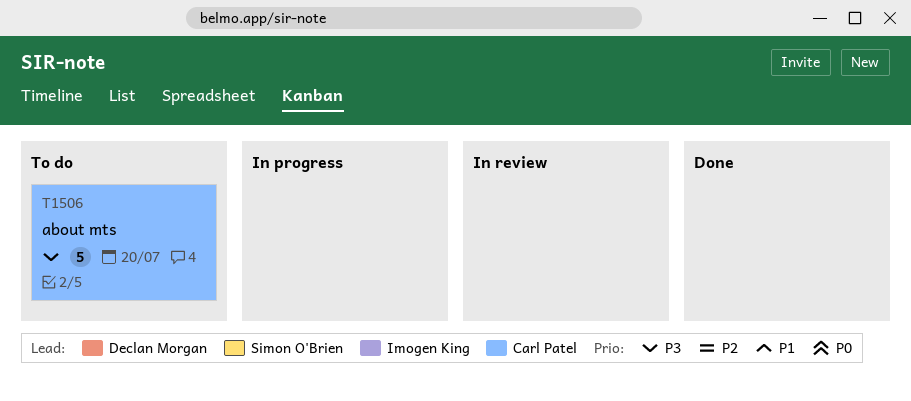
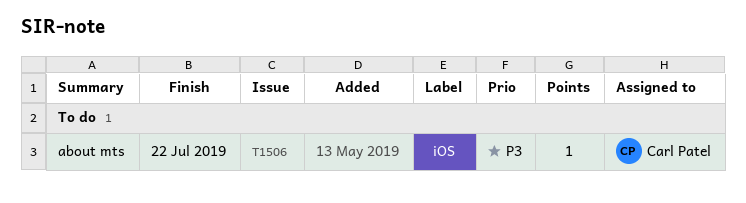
T1506, estimate: 5 -> 1
T1506, due: Jul 20 -> Jul 22

